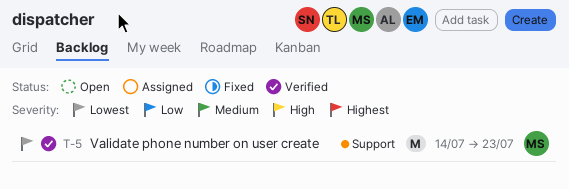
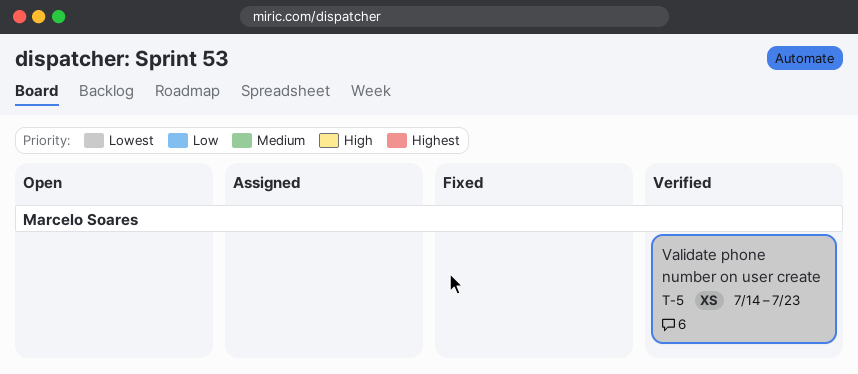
T-5, estimate: M -> XS

